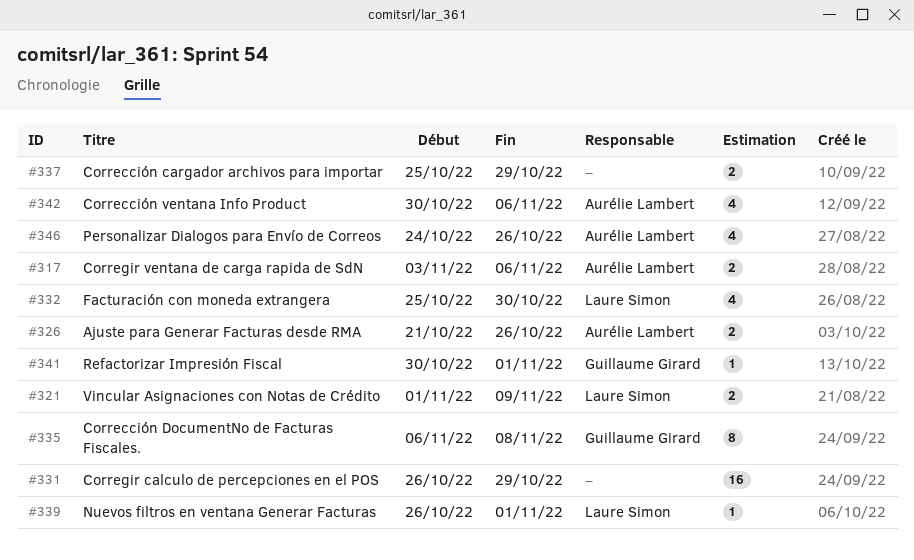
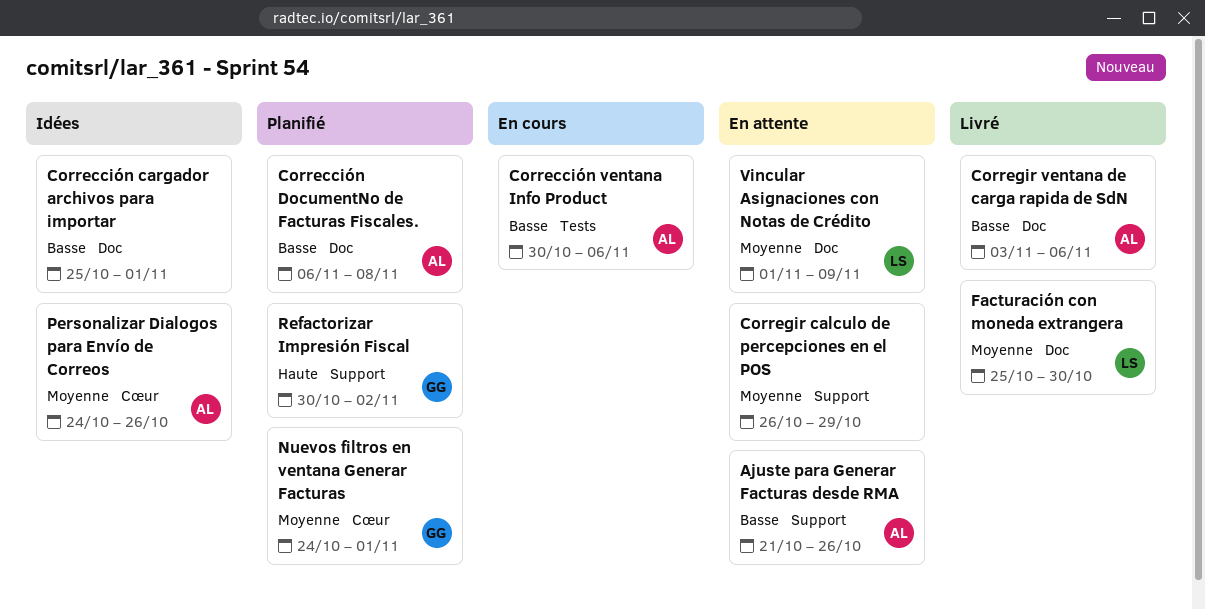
Corrección cargador archivos para importar, due: Oct 29 -> Nov 1
Corrección DocumentNo de Facturas Fiscales., owner: Guillaume Girard -> Aurélie Lambert
Nuevos filtros en ventana Generar Facturas, owner: Laure Simon -> Guillaume Girard
Nuevos filtros en ventana Generar Facturas, start: Oct 26 -> Oct 24
Refactorizar Impresión Fiscal, due: Nov 1 -> Nov 2

